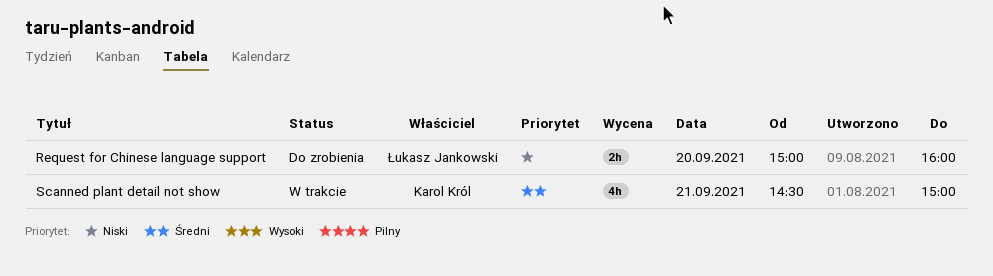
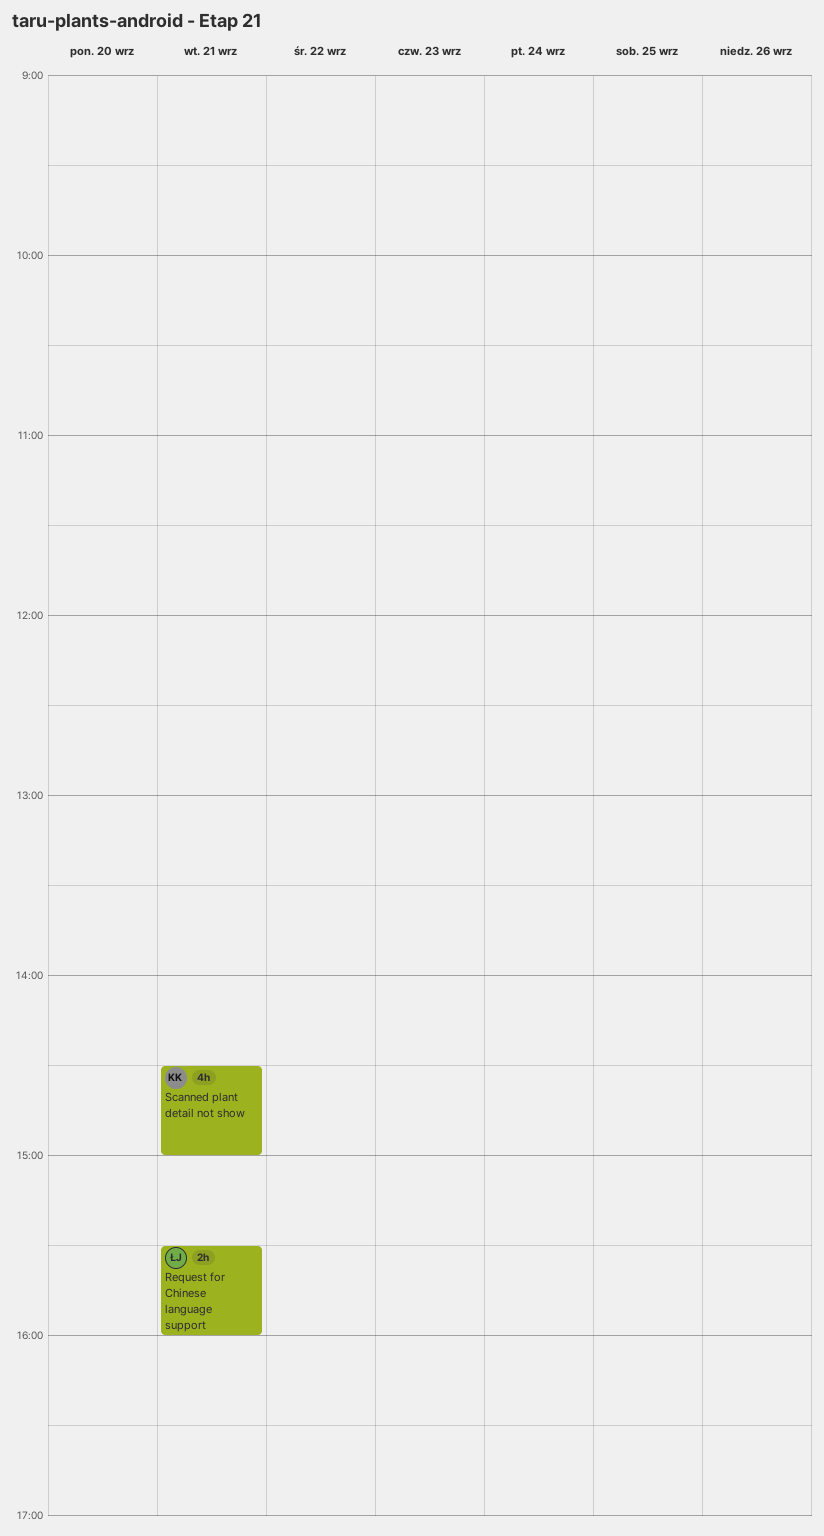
Request for Chinese language support, day: Sep 20 -> Sep 21
Request for Chinese language support, begins: 15:00 -> 15:30

